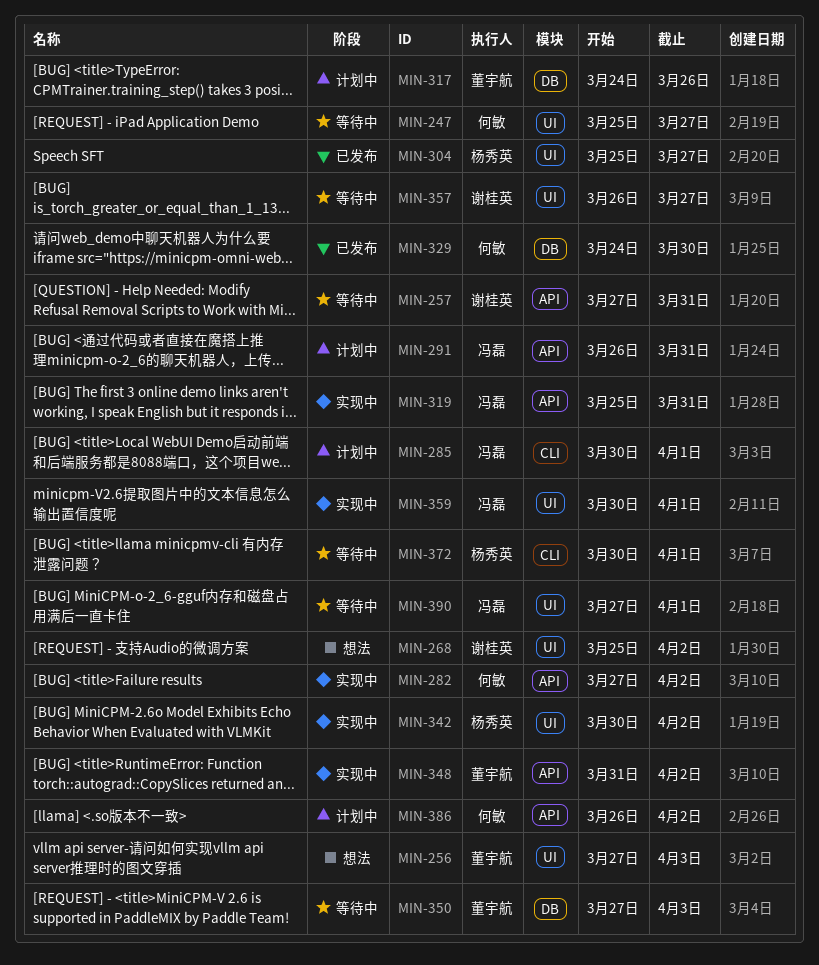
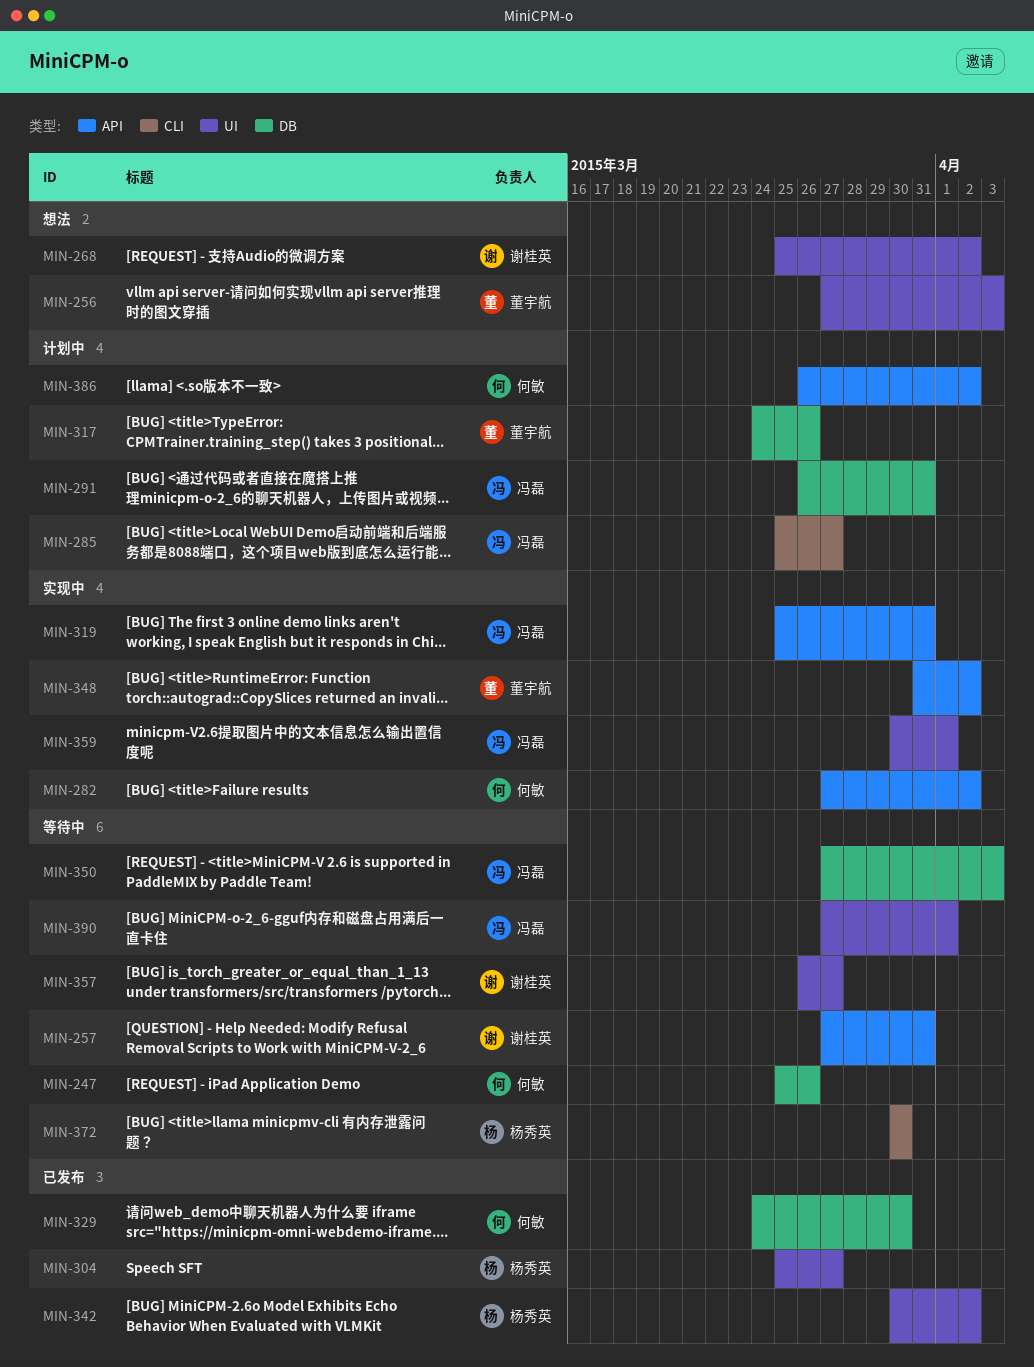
MIN-247, label: UI -> DB
MIN-247, due: Mar 27 -> Mar 26
MIN-285, start: Mar 30 -> Mar 25
MIN-285, due: Apr 1 -> Mar 27
MIN-291, label: API -> DB
MIN-342, status: 实现中 -> 已发布
MIN-350, owner: 董宇航 -> 冯磊
MIN-372, due: Apr 1 -> Mar 30

